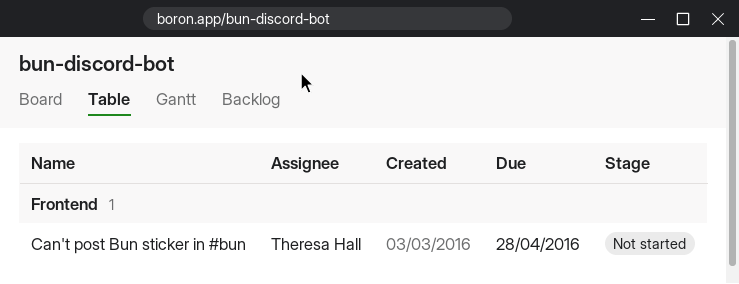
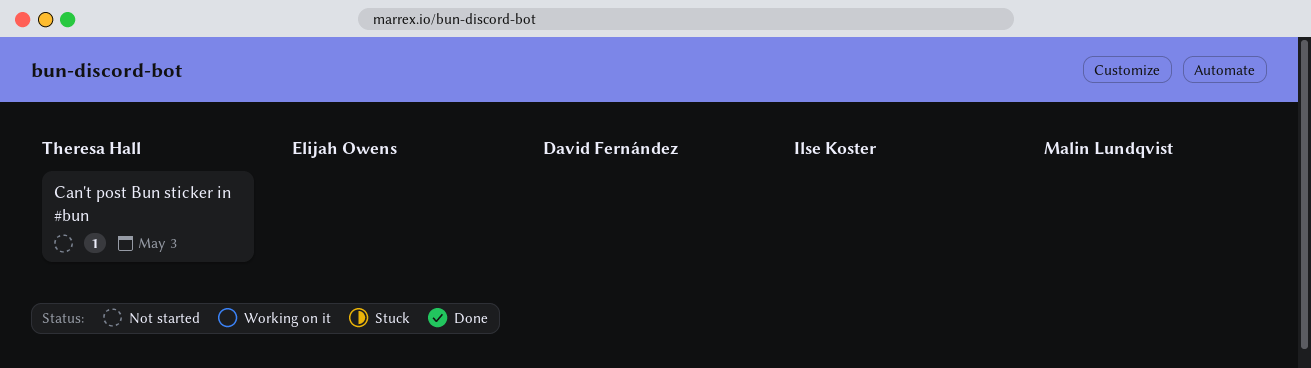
Can't post Bun sticker in #bun, due: Apr 28 -> May 3

